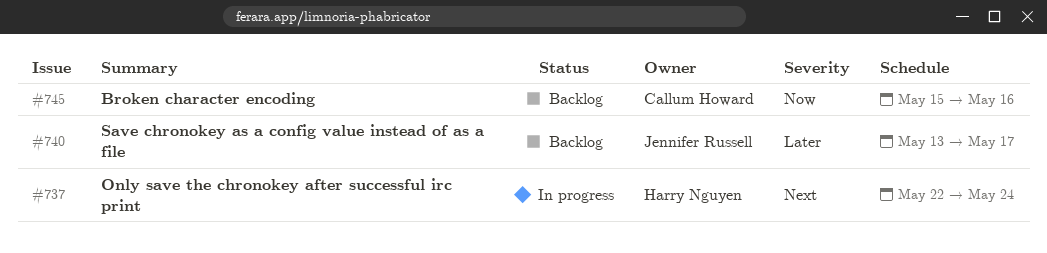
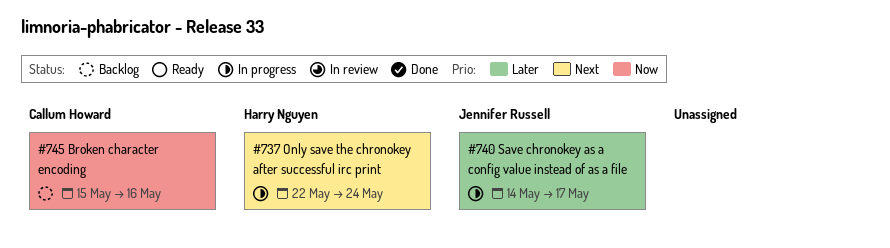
#740, status: Backlog -> In progress
#740, start: May 13 -> May 14

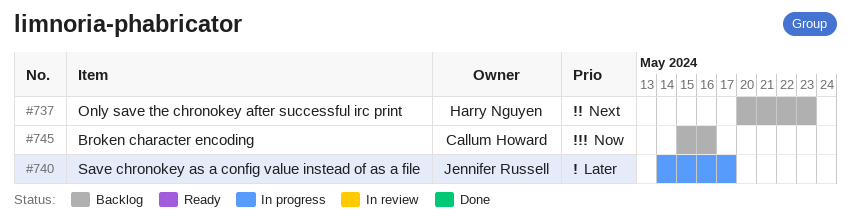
#737, status: In progress -> Backlog
#737, start: May 22 -> May 20
#737, due: May 24 -> May 23

